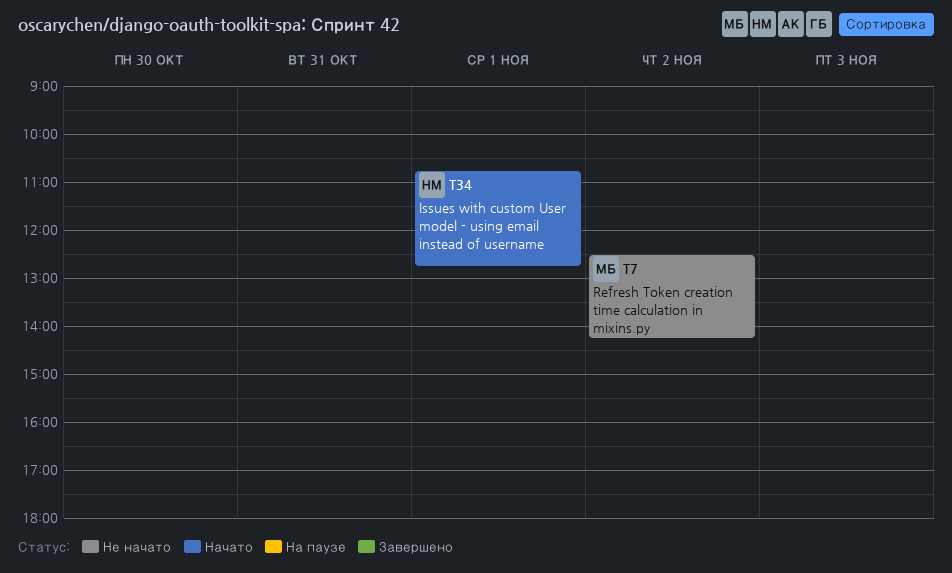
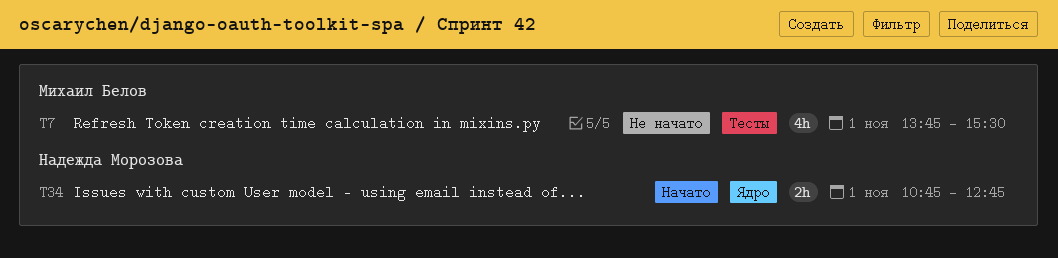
T7, day: Nov 2 -> Nov 1
T7, begins: 12:30 -> 13:45
T7, ends: 14:15 -> 15:30

